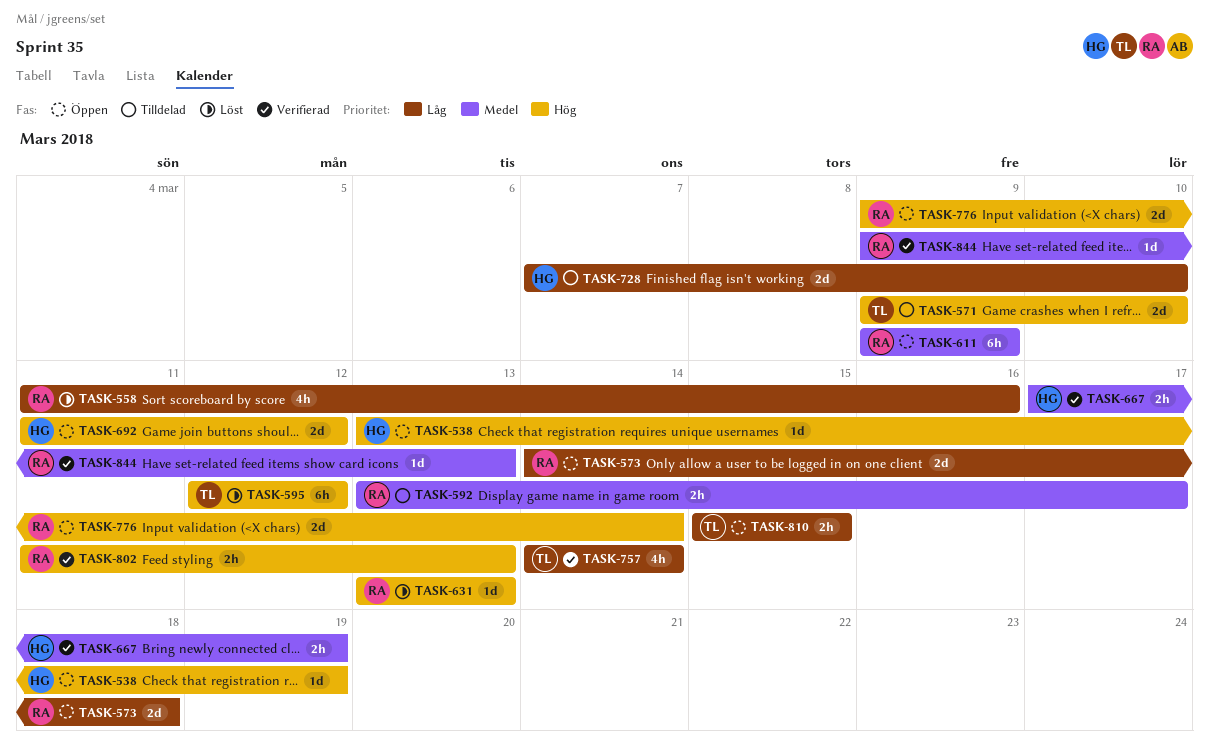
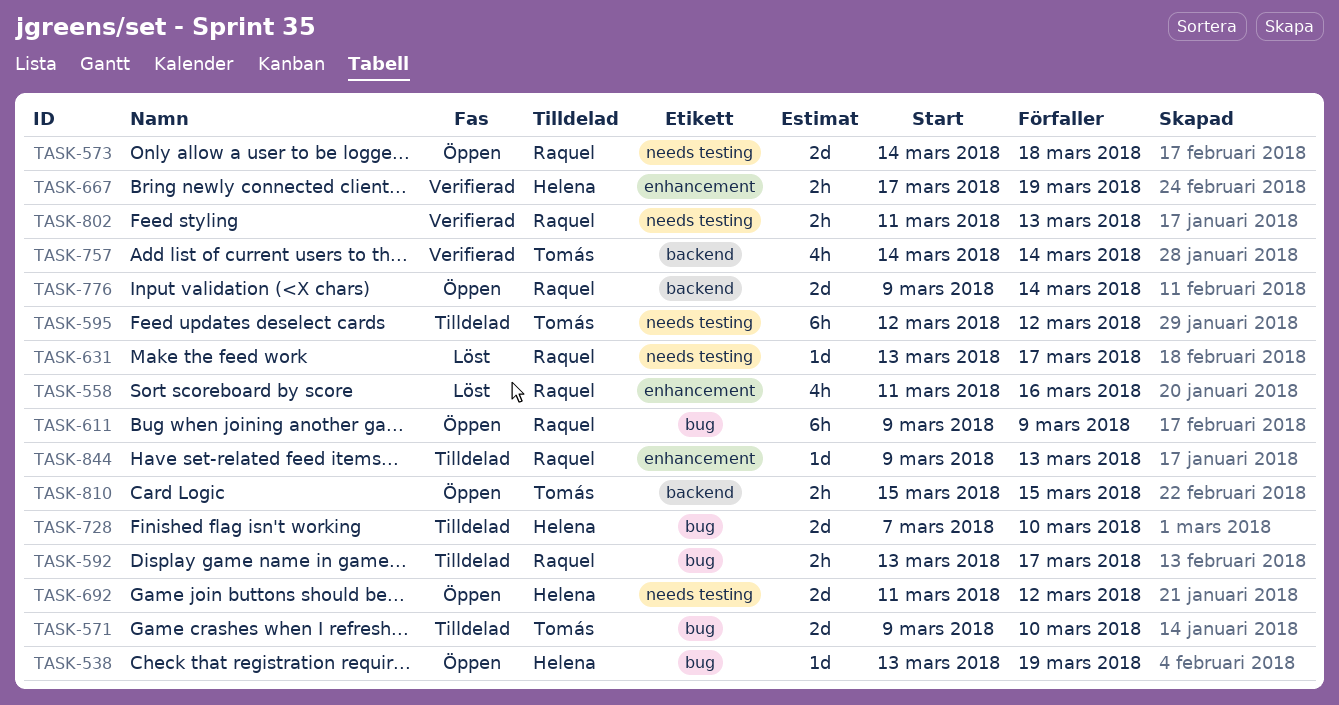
TASK-595, status: Löst -> Tilldelad
TASK-631, due: Mar 13 -> Mar 17
TASK-844, status: Verifierad -> Tilldelad

